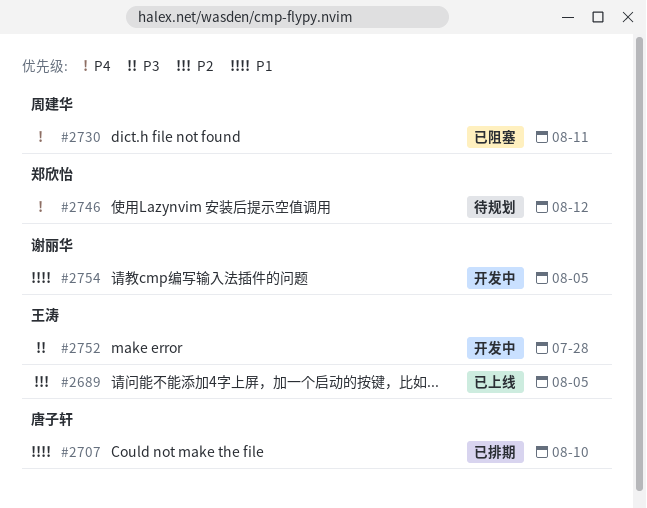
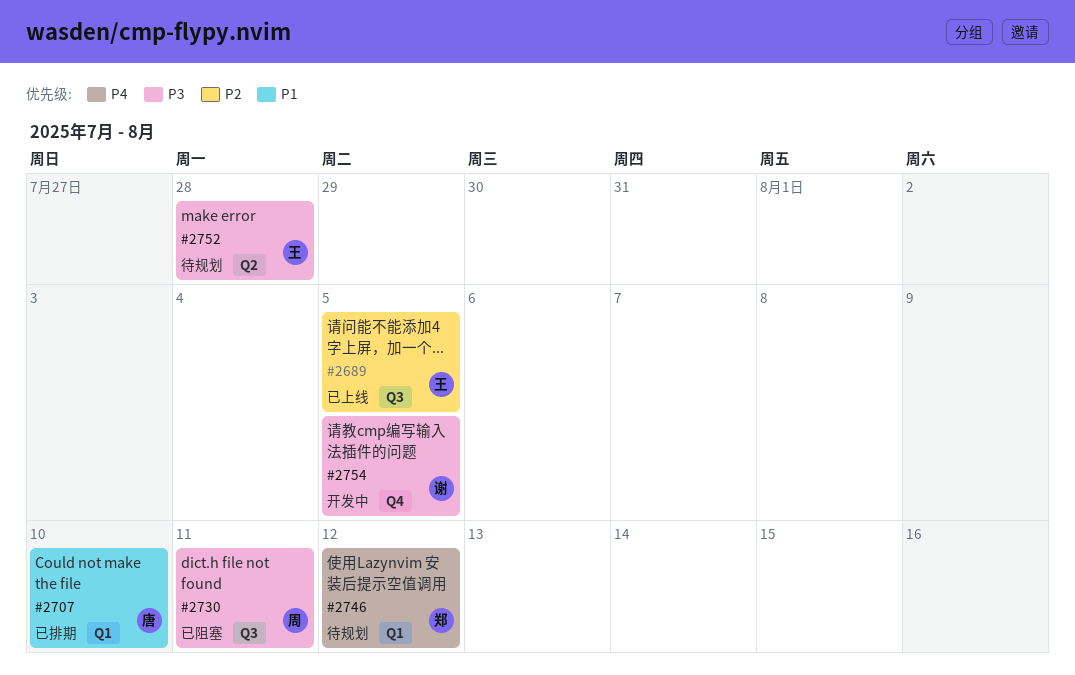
#2730, priority: P4 -> P3
#2752, status: 开发中 -> 待规划
#2754, priority: P1 -> P3

